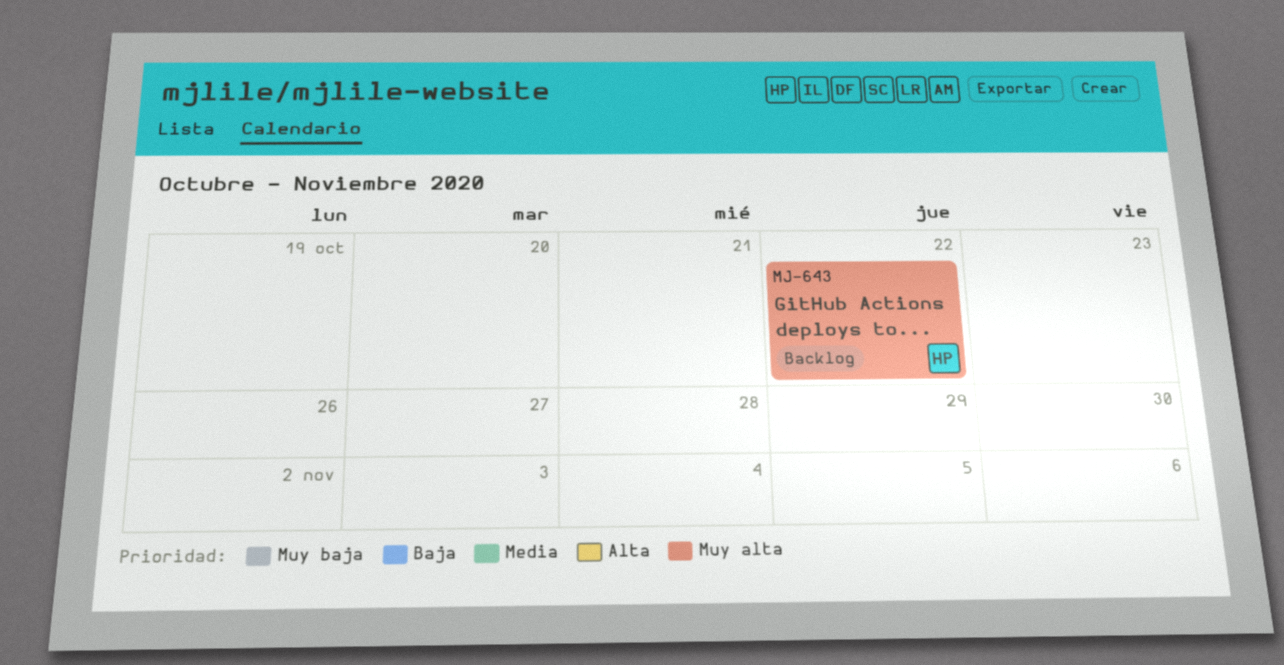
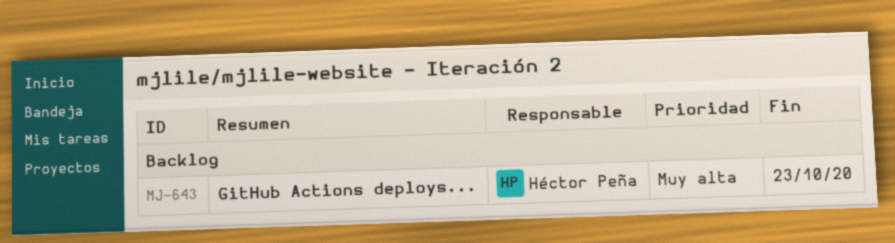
MJ-643, due: Oct 22 -> Oct 23

